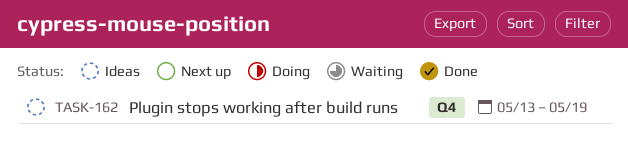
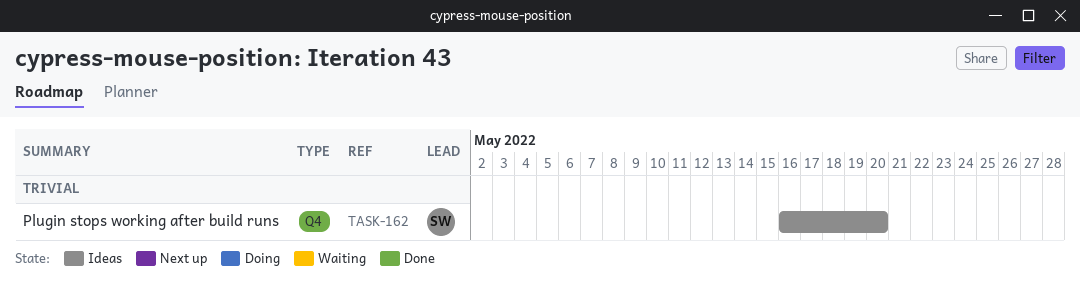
TASK-162, start: May 13 -> May 16
TASK-162, due: May 19 -> May 20

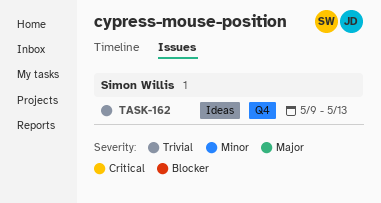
TASK-162, start: May 16 -> May 9
TASK-162, due: May 20 -> May 13

